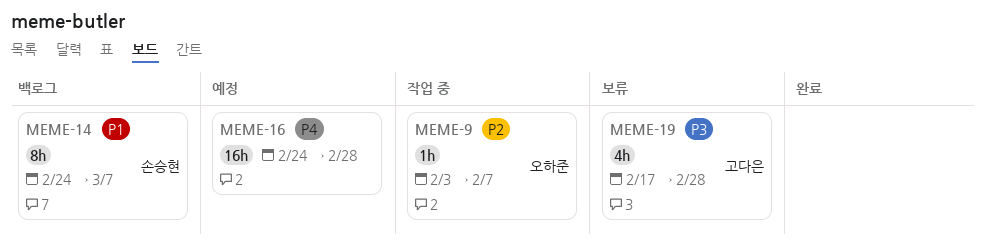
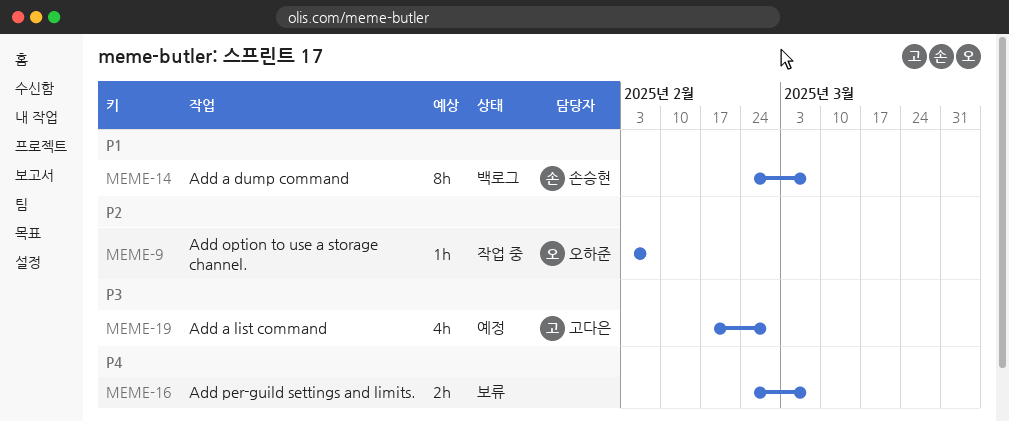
MEME-16, status: 예정 -> 보류
MEME-16, estimate: 16h -> 2h
MEME-16, due: Feb 28 -> Mar 7
MEME-19, status: 보류 -> 예정

